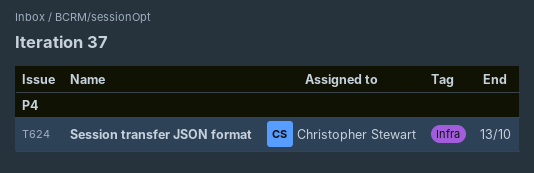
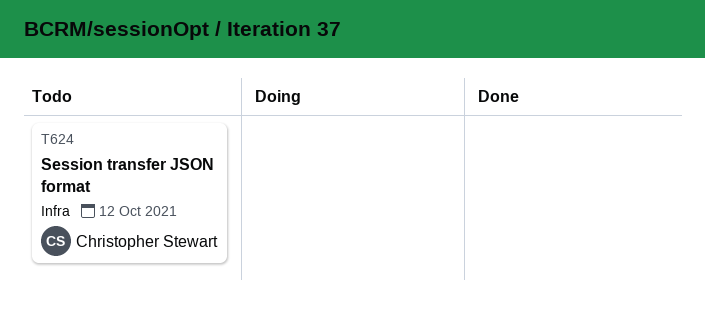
T624, due: Oct 13 -> Oct 12

